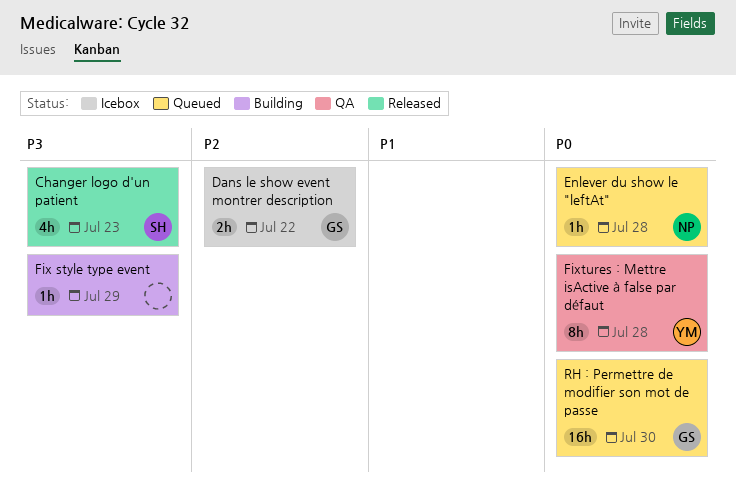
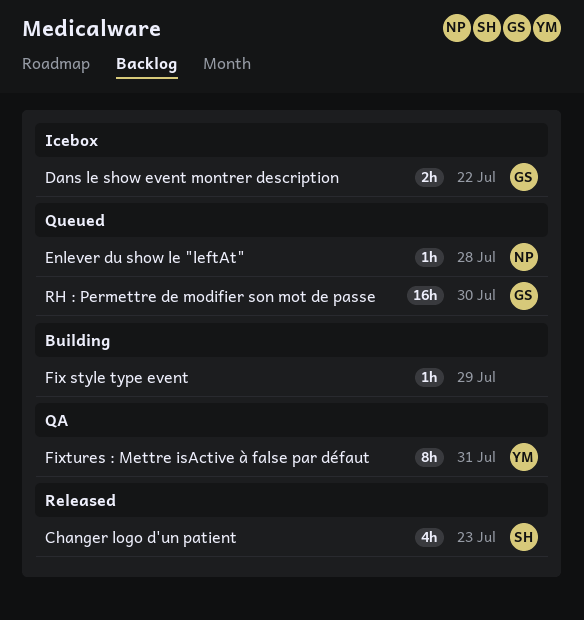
Fixtures : Mettre isActive à false par défaut, due: Jul 28 -> Jul 31

